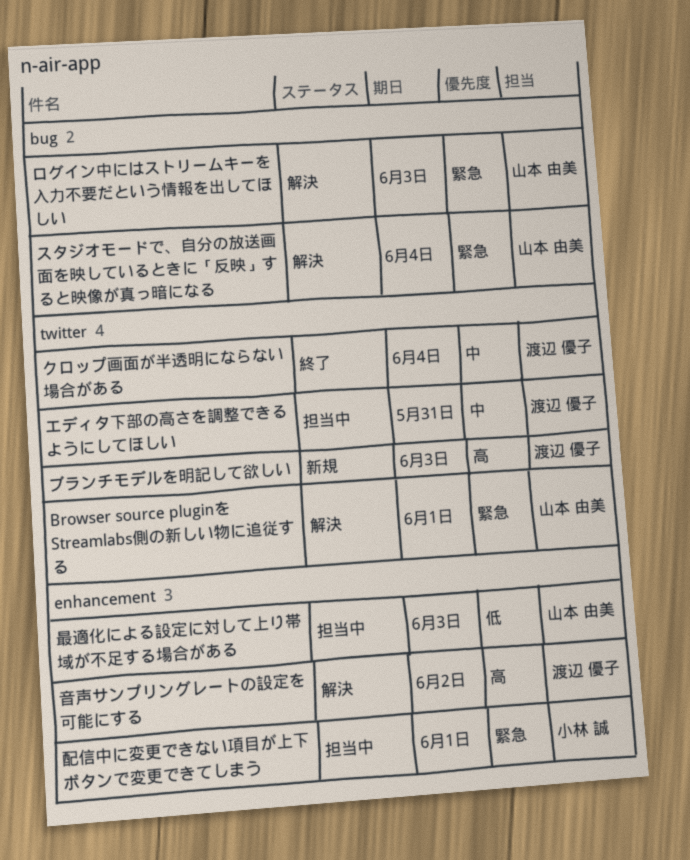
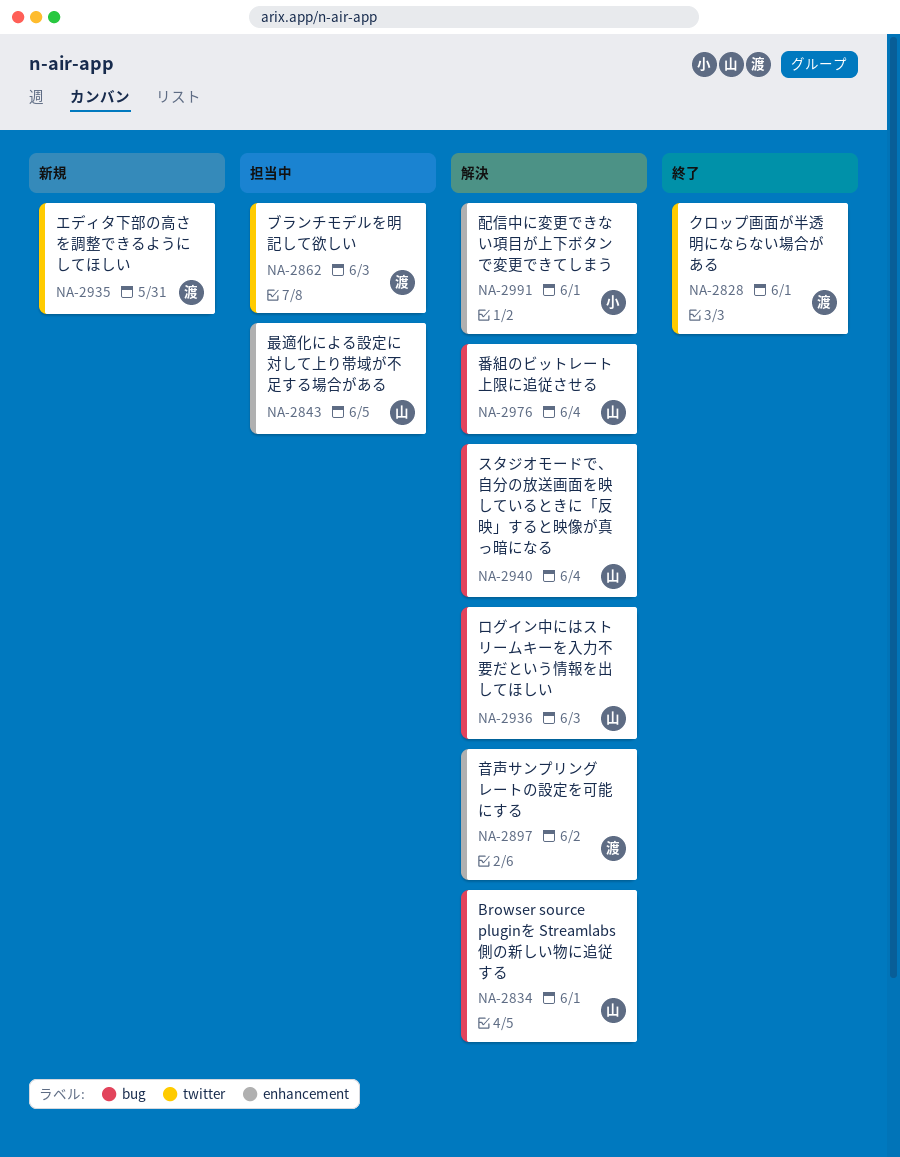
Browser source pluginを Streamlabs側の新しい物に追従する, label: twitter -> bug
エディタ下部の高さを調整できるようにしてほしい, status: 担当中 -> 新規
クロップ画面が半透明にならない場合がある, due: Jun 4 -> Jun 1
ブランチモデルを明記して欲しい, status: 新規 -> 担当中
最適化による設定に対して上り帯域が不足する場合がある, due: Jun 3 -> Jun 5
番組のビットレート上限に追従させる: none -> present
配信中に変更できない項目が上下ボタンで変更できてしまう, status: 担当中 -> 解決

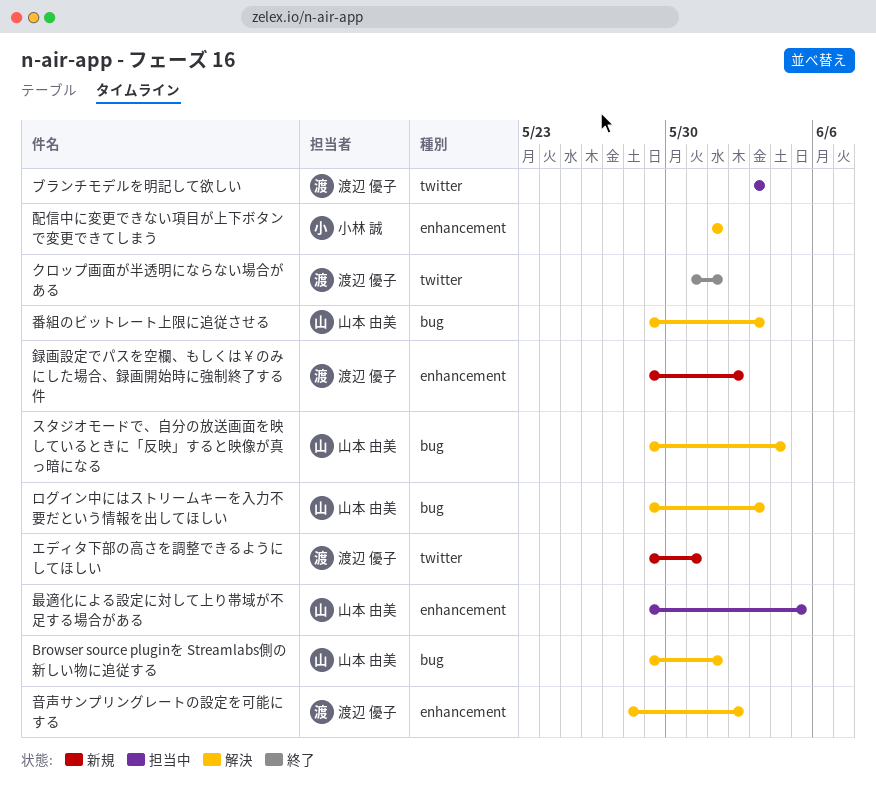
番組のビットレート上限に追従させる, due: Jun 4 -> Jun 3
録画設定でパスを空欄、もしくは￥のみにした場合、録画開始時に強制終了する件: none -> present

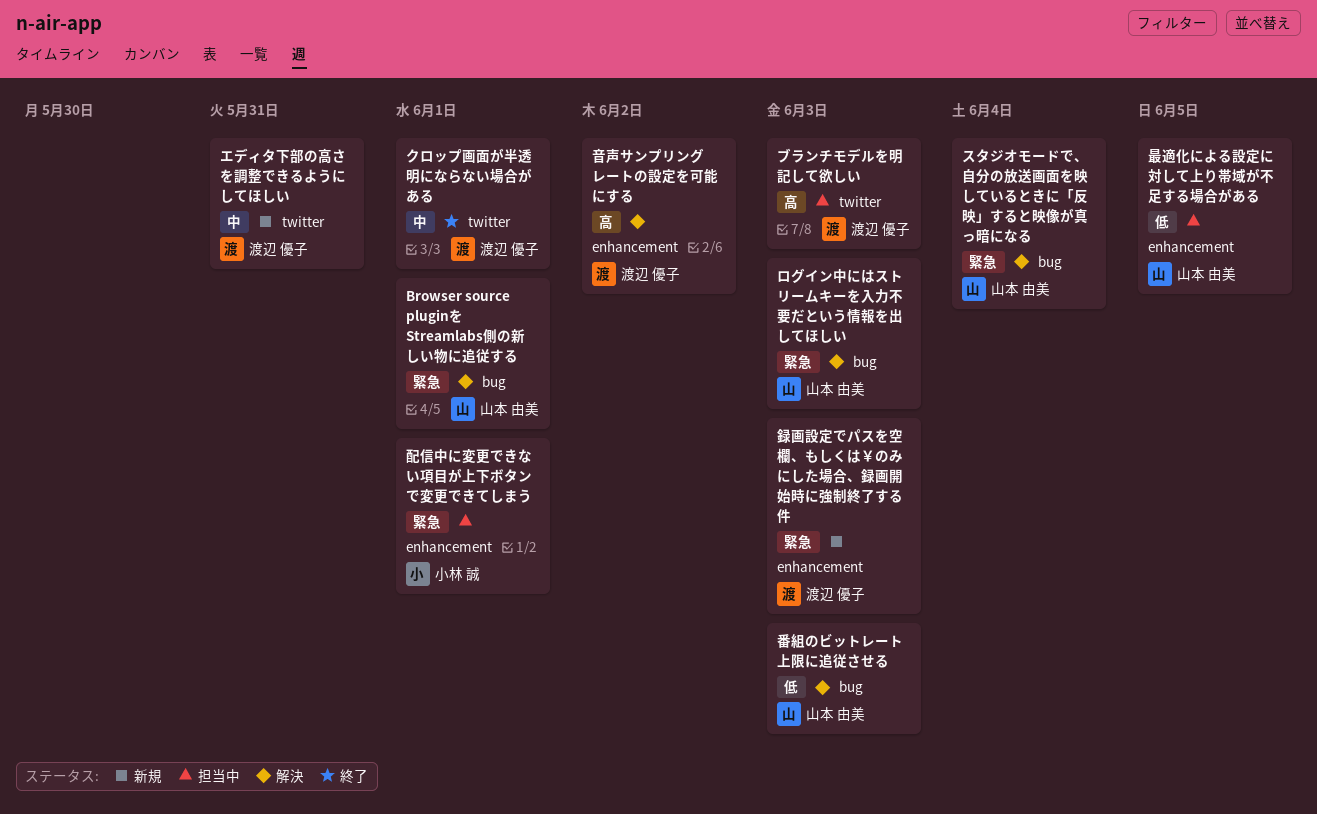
配信中に変更できない項目が上下ボタンで変更できてしまう, status: 解決 -> 担当中
録画設定でパスを空欄、もしくは￥のみにした場合、録画開始時に強制終了する件, due: Jun 2 -> Jun 3

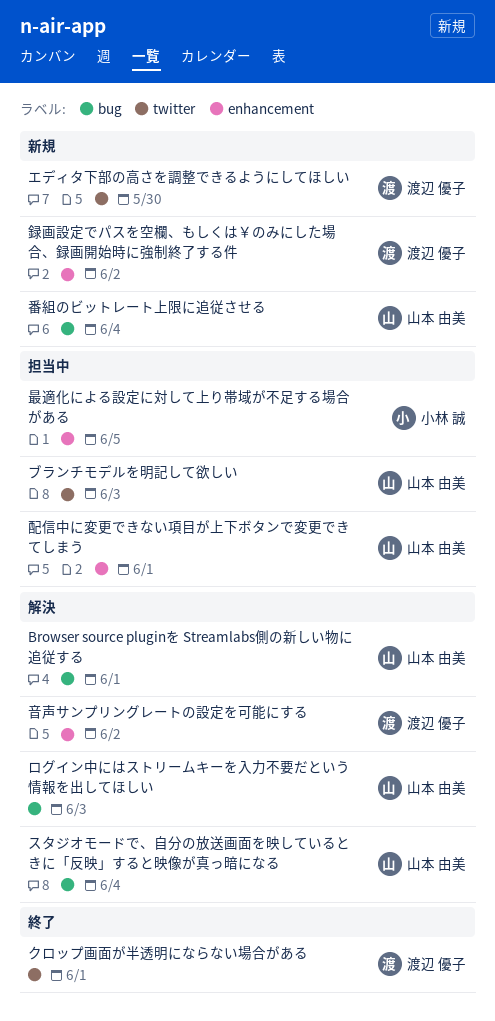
エディタ下部の高さを調整できるようにしてほしい, due: May 31 -> May 30
ブランチモデルを明記して欲しい, owner: 渡辺 優子 -> 山本 由美
最適化による設定に対して上り帯域が不足する場合がある, owner: 山本 由美 -> 小林 誠
番組のビットレート上限に追従させる, status: 解決 -> 新規
番組のビットレート上限に追従させる, due: Jun 3 -> Jun 4
配信中に変更できない項目が上下ボタンで変更できてしまう, owner: 小林 誠 -> 山本 由美
録画設定でパスを空欄、もしくは￥のみにした場合、録画開始時に強制終了する件, due: Jun 3 -> Jun 2

